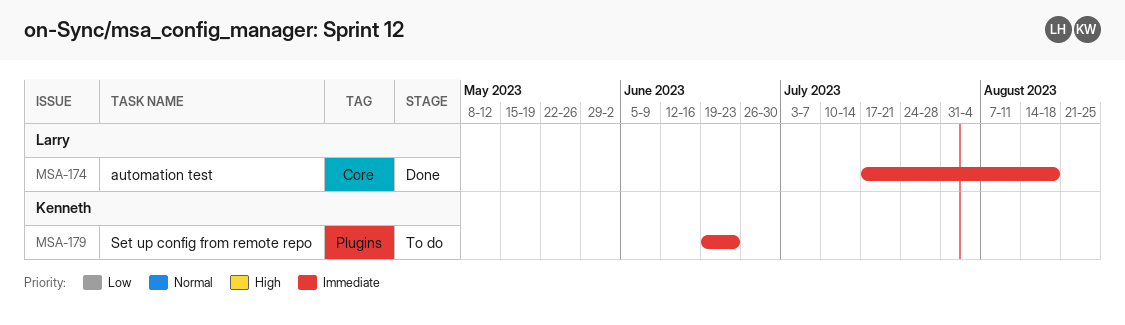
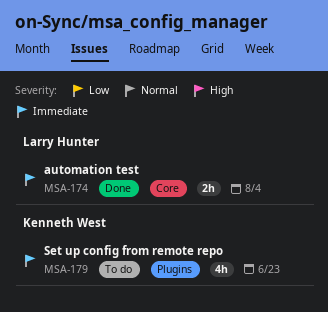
MSA-174, due: Aug 18 -> Aug 4

